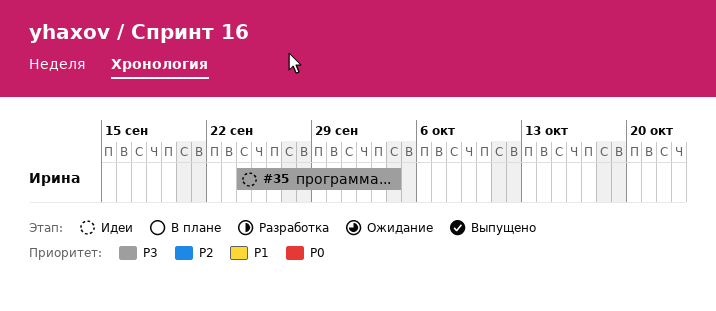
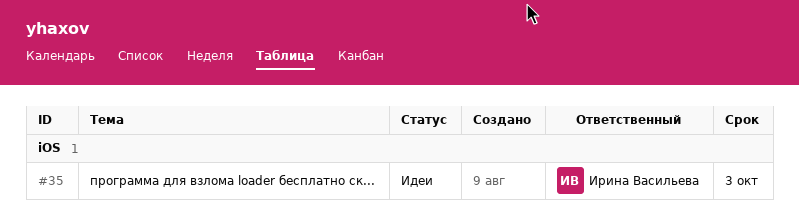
#35, due: Oct 4 -> Oct 3

